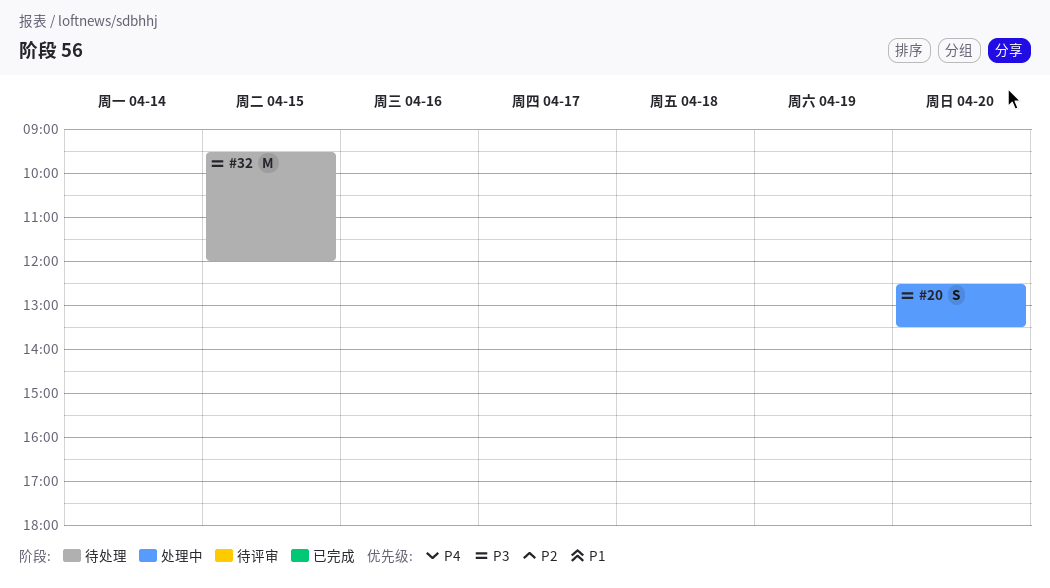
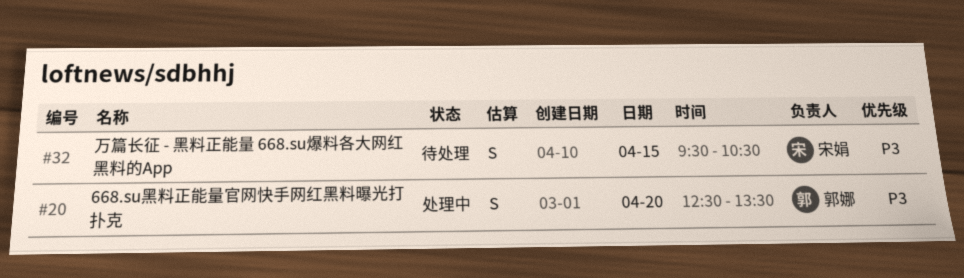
#32, estimate: M -> S
#32, ends: 12:00 -> 10:30

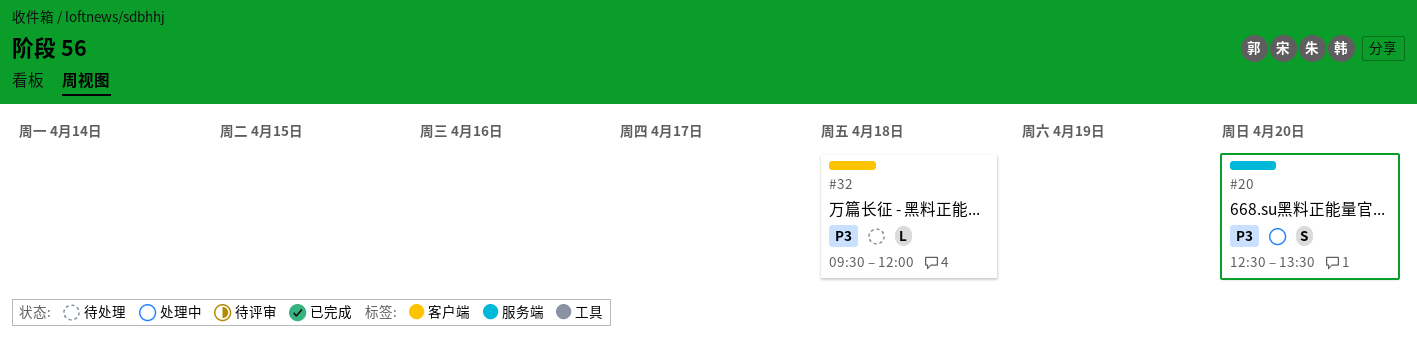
#32, estimate: S -> L
#32, day: Apr 15 -> Apr 18
#32, ends: 10:30 -> 12:00

